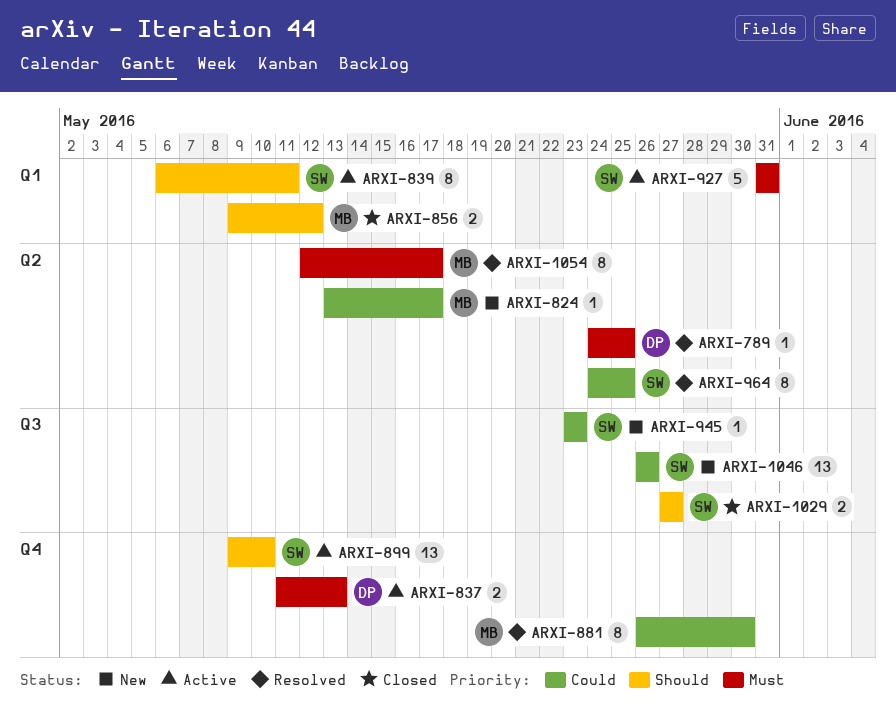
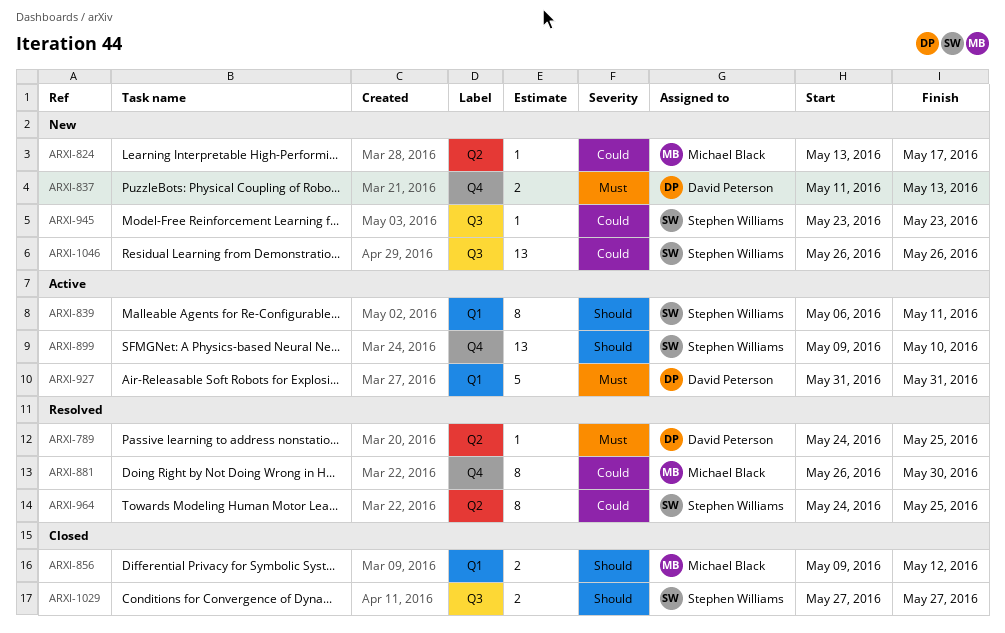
ARXI-837, status: Active -> New
ARXI-927, owner: Stephen Williams -> David Peterson
ARXI-1054: present -> none

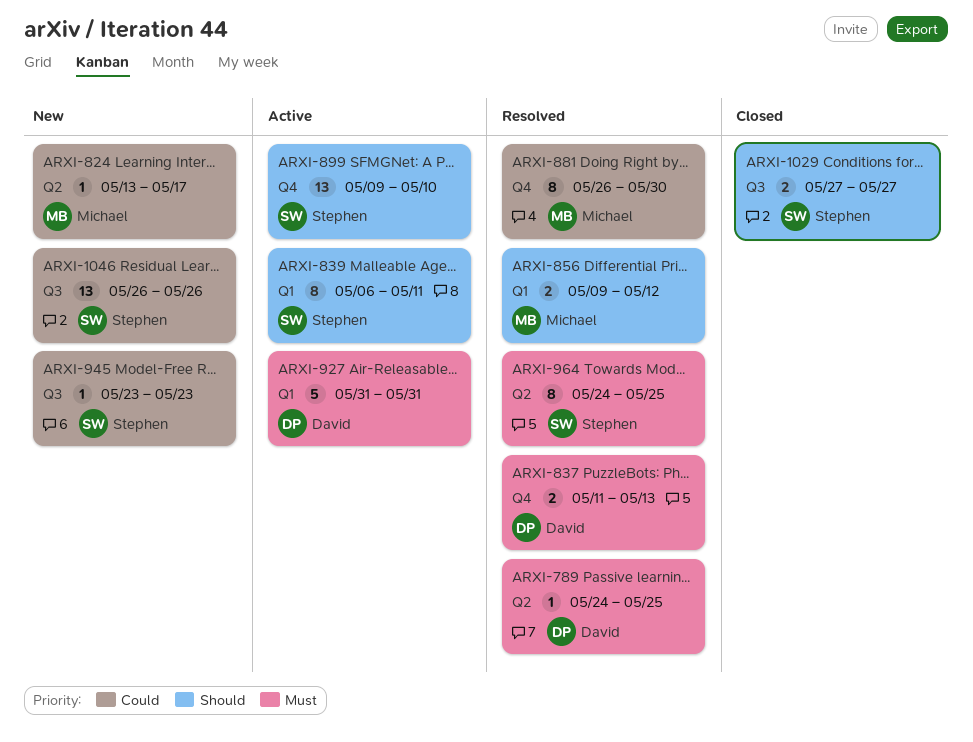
ARXI-837, status: New -> Resolved
ARXI-856, status: Closed -> Resolved
ARXI-964, priority: Could -> Must

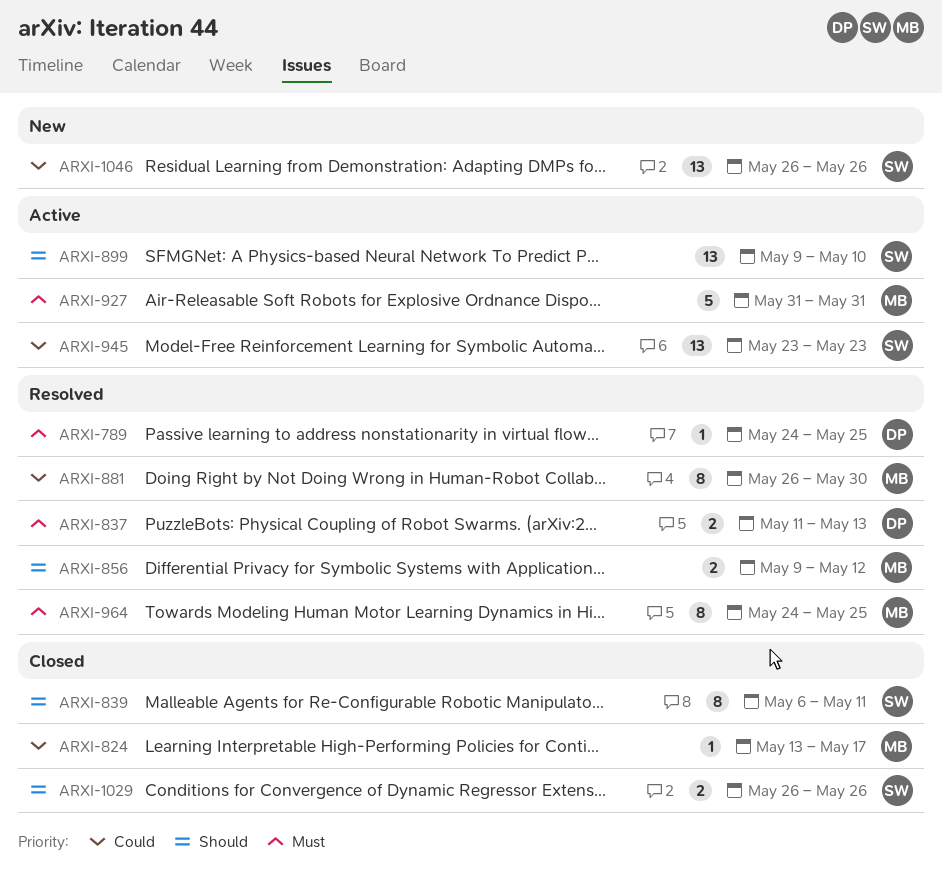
ARXI-824, status: New -> Closed
ARXI-839, status: Active -> Closed
ARXI-927, owner: David -> Michael
ARXI-945, status: New -> Active
ARXI-945, estimate: 1 -> 13
ARXI-964, owner: Stephen -> Michael
ARXI-1029, start: May 27 -> May 26
ARXI-1029, due: May 27 -> May 26

